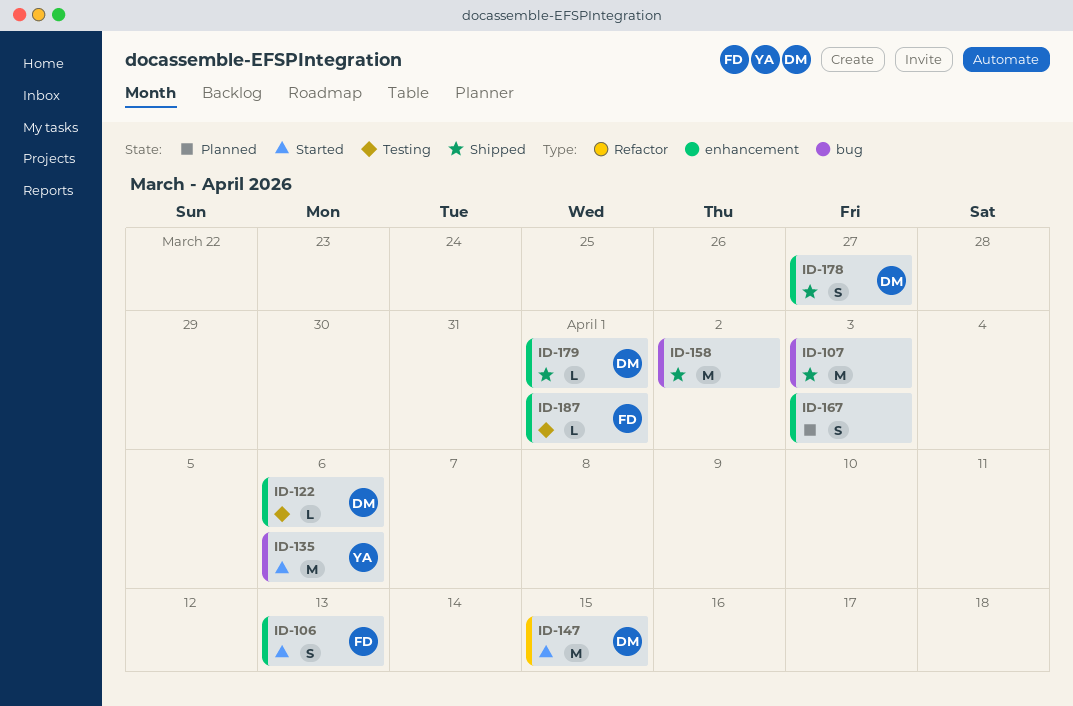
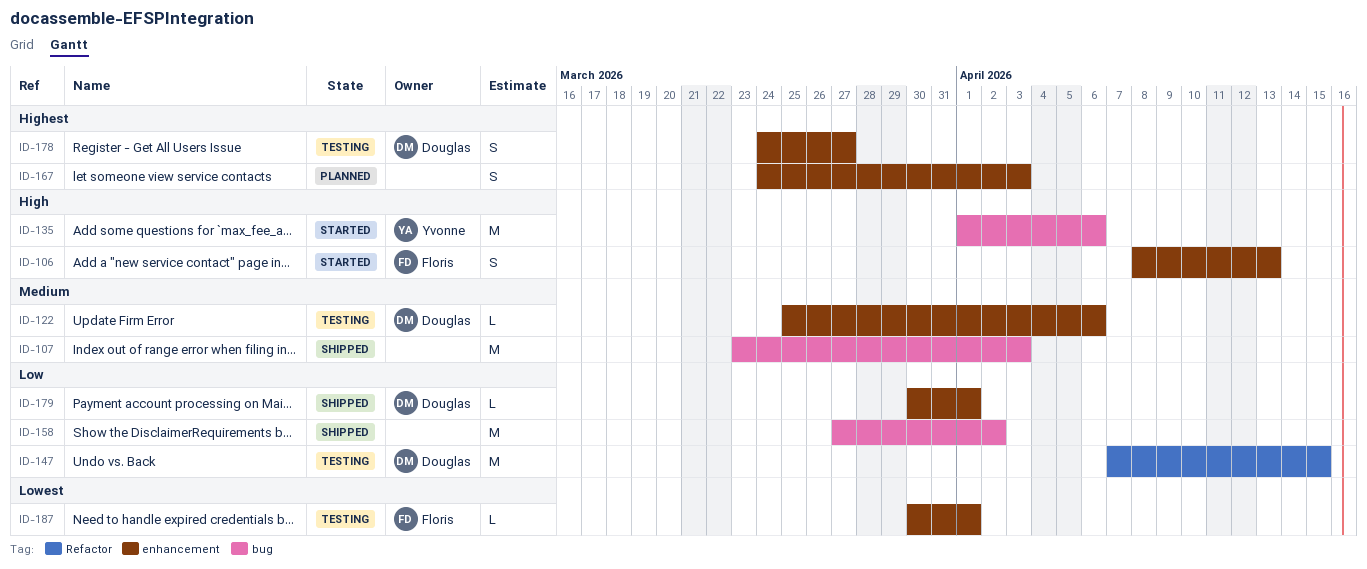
ID-147, status: Started -> Testing
ID-178, status: Shipped -> Testing

